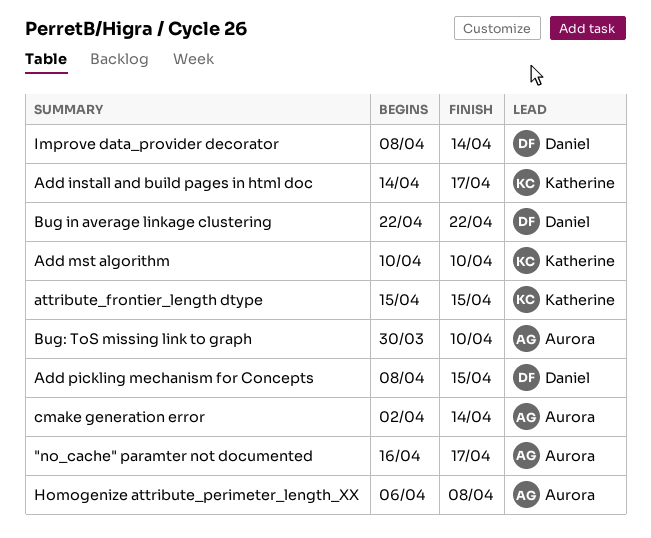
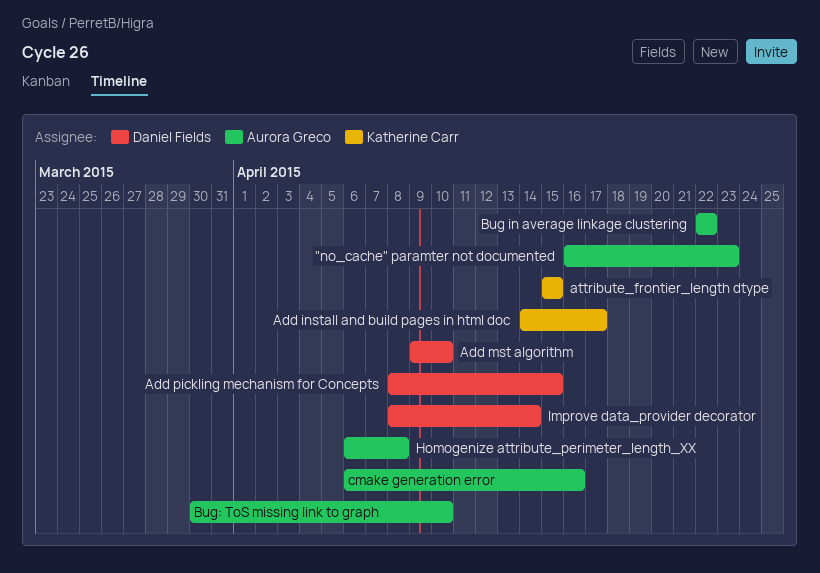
"no_cache" paramter not documented, due: Apr 17 -> Apr 23
Add mst algorithm, owner: Katherine Carr -> Daniel Fields
Add mst algorithm, start: Apr 10 -> Apr 9
Bug in average linkage clustering, owner: Daniel Fields -> Aurora Greco
cmake generation error, start: Apr 2 -> Apr 6
cmake generation error, due: Apr 14 -> Apr 16

